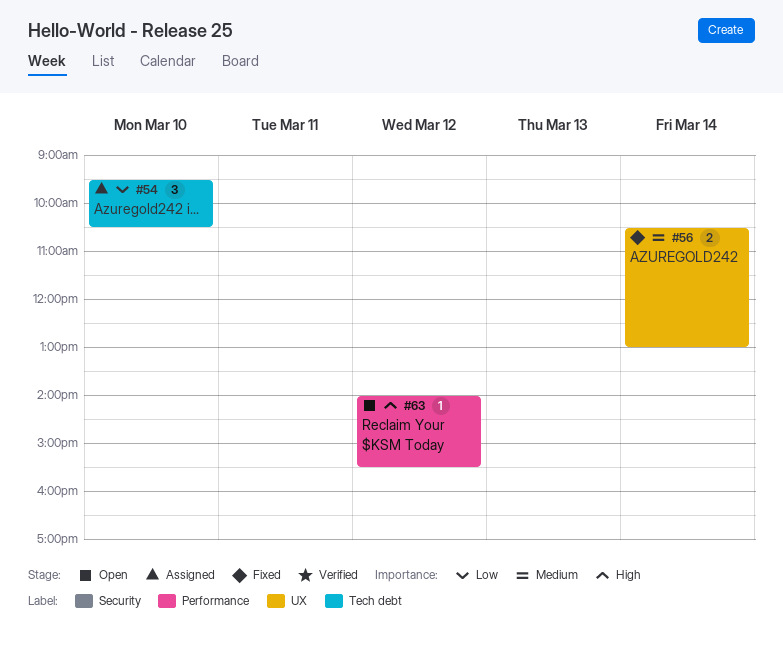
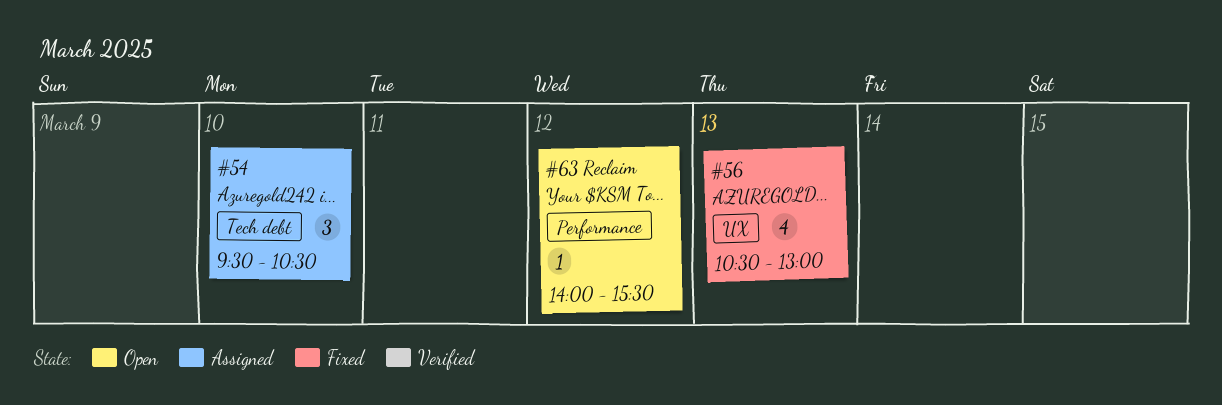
#56, estimate: 2 -> 4
#56, day: Mar 14 -> Mar 13

